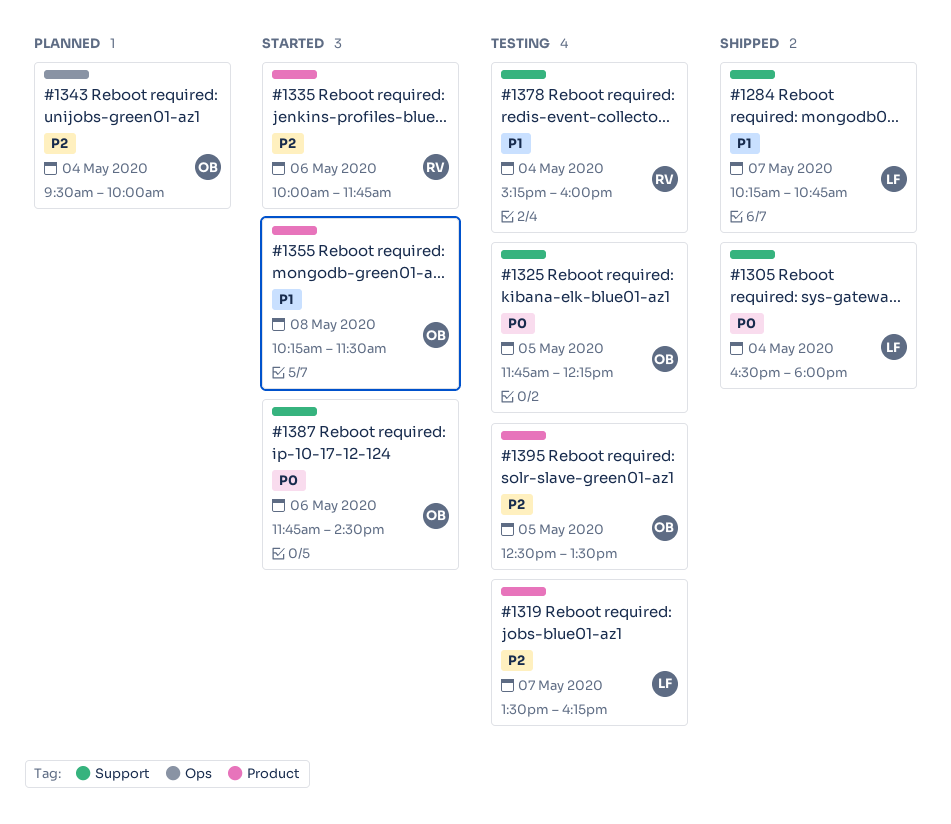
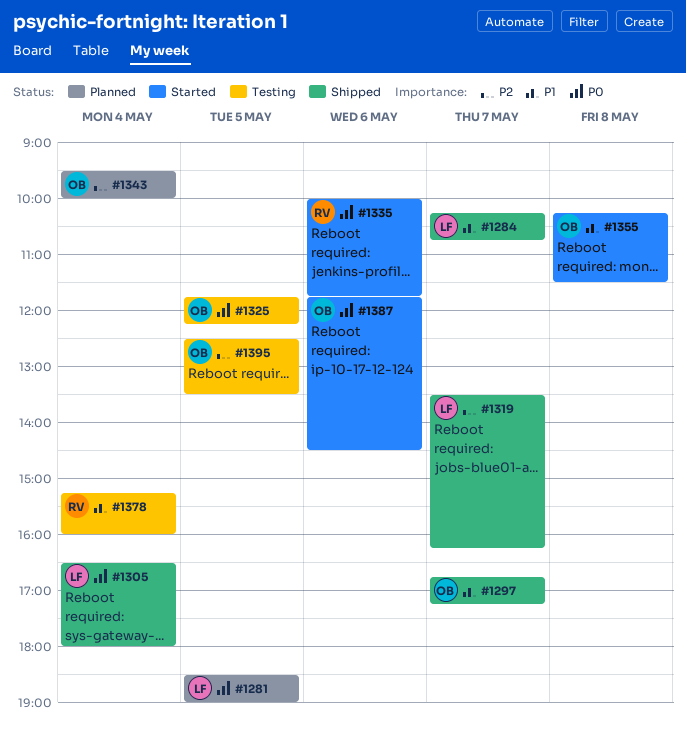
#1281: none -> present
#1297: none -> present
#1319, status: Testing -> Shipped
#1335, priority: P2 -> P0

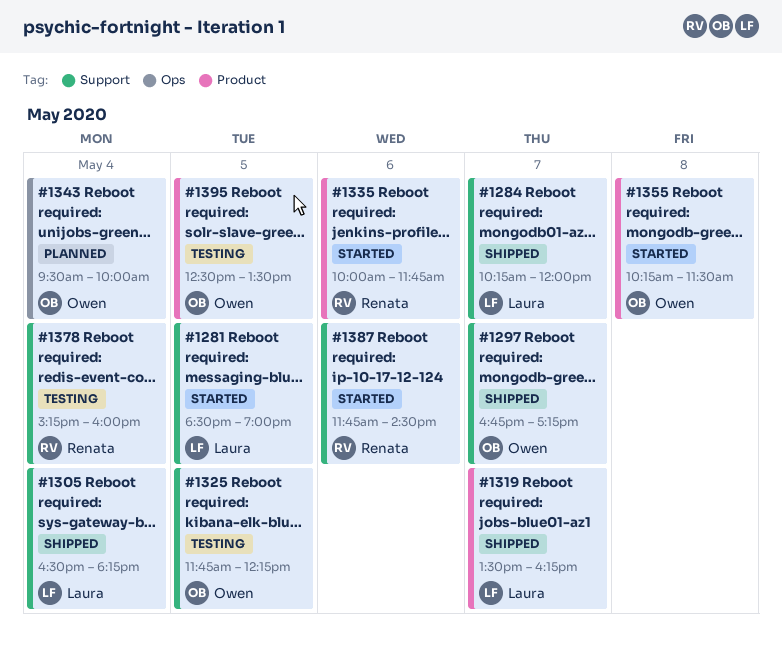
#1281, status: Planned -> Started
#1284, ends: 10:45 -> 12:00
#1305, ends: 18:00 -> 18:15
#1387, owner: Owen -> Renata

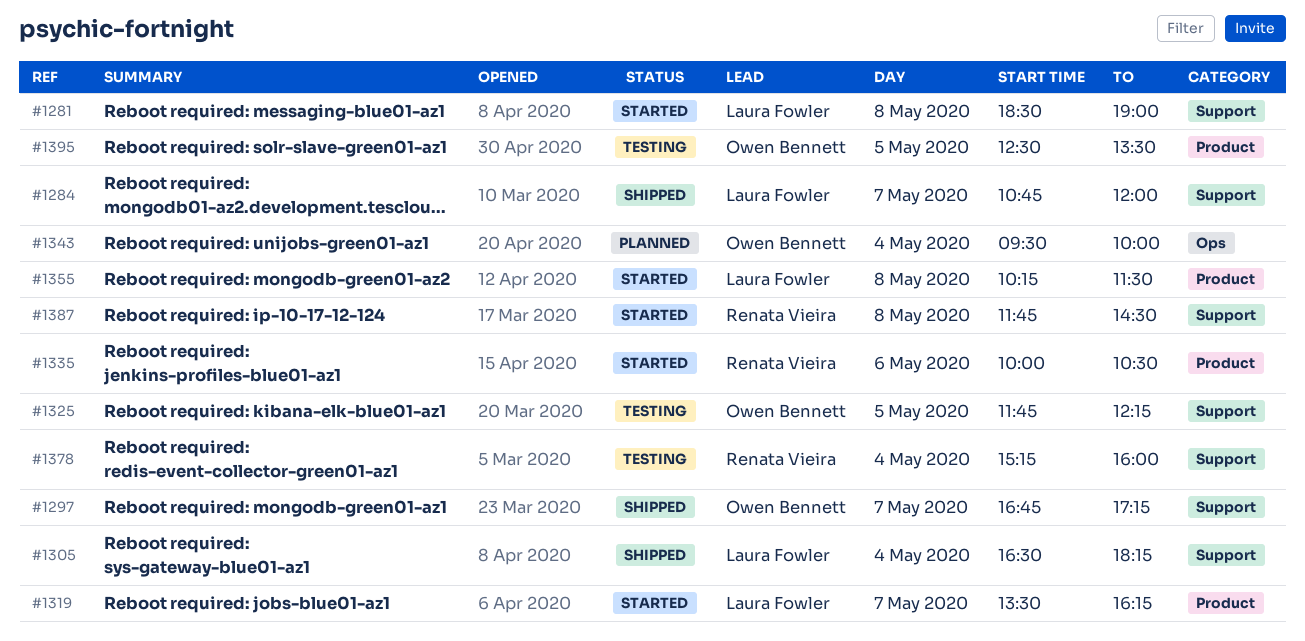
#1281, day: May 5 -> May 8
#1284, begins: 10:15 -> 10:45
#1319, status: Shipped -> Started
#1335, ends: 11:45 -> 10:30
#1355, owner: Owen Bennett -> Laura Fowler
#1387, day: May 6 -> May 8

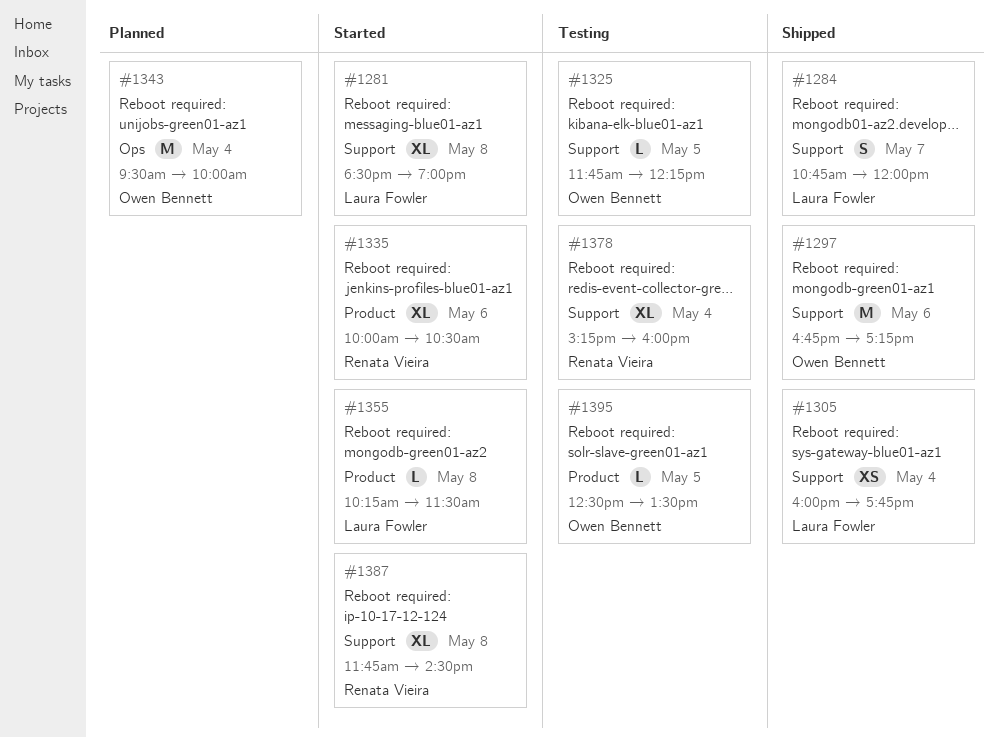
#1297, day: May 7 -> May 6
#1305, begins: 16:30 -> 16:00
#1305, ends: 18:15 -> 17:45
#1319: present -> none

